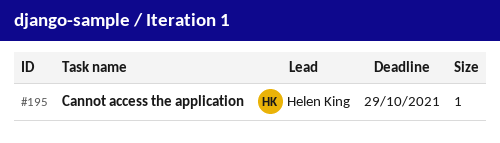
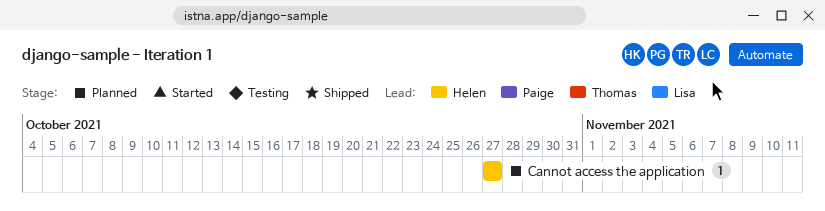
Cannot access the application, due: Oct 29 -> Oct 27

